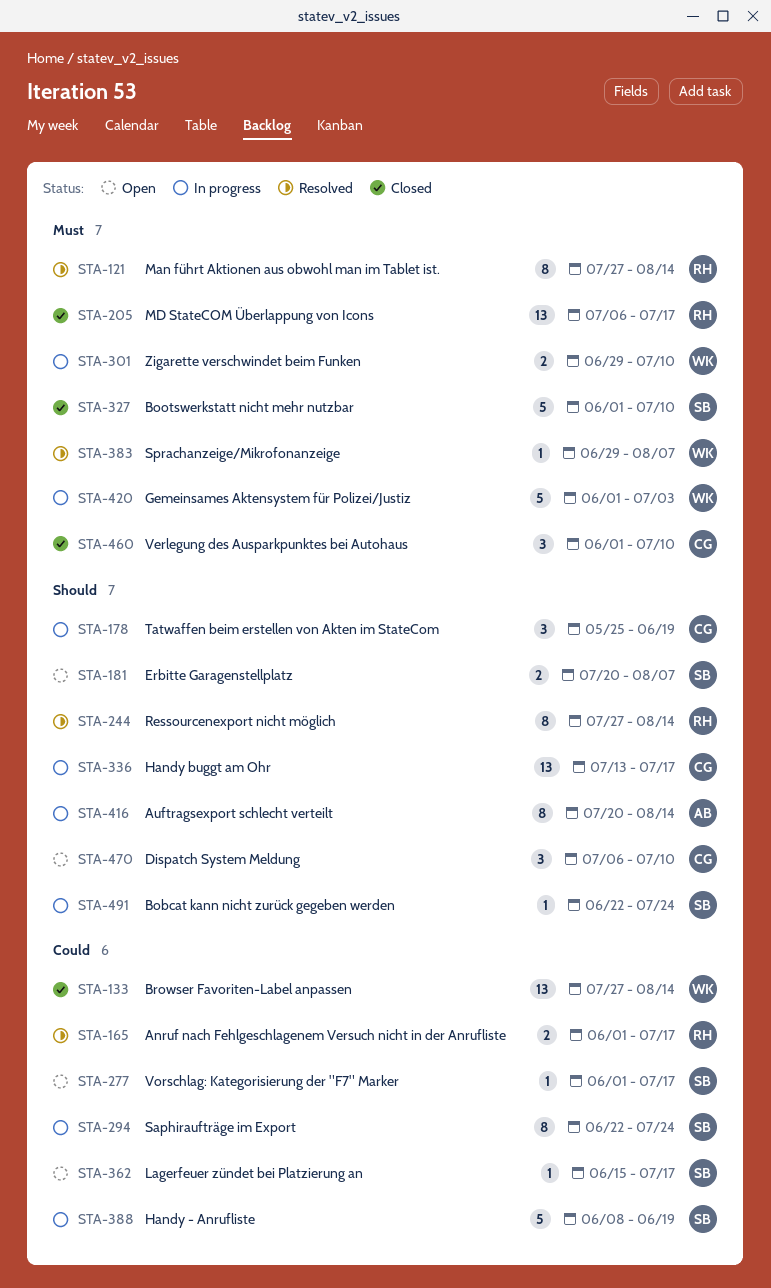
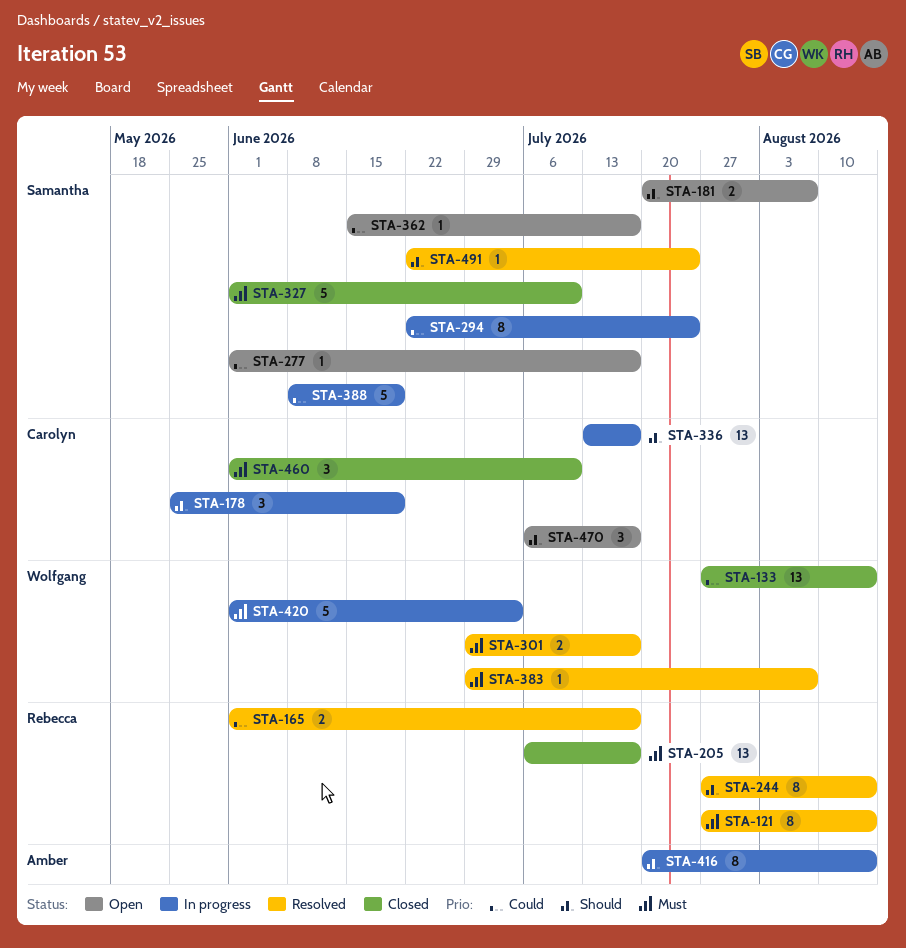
STA-301, status: In progress -> Resolved
STA-301, due: Jul 10 -> Jul 17
STA-470, due: Jul 10 -> Jul 17
STA-491, status: In progress -> Resolved

